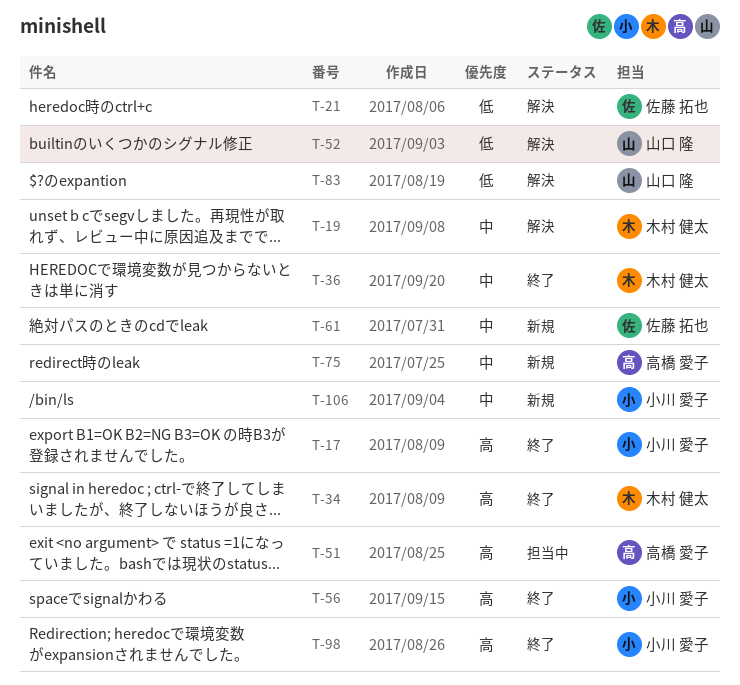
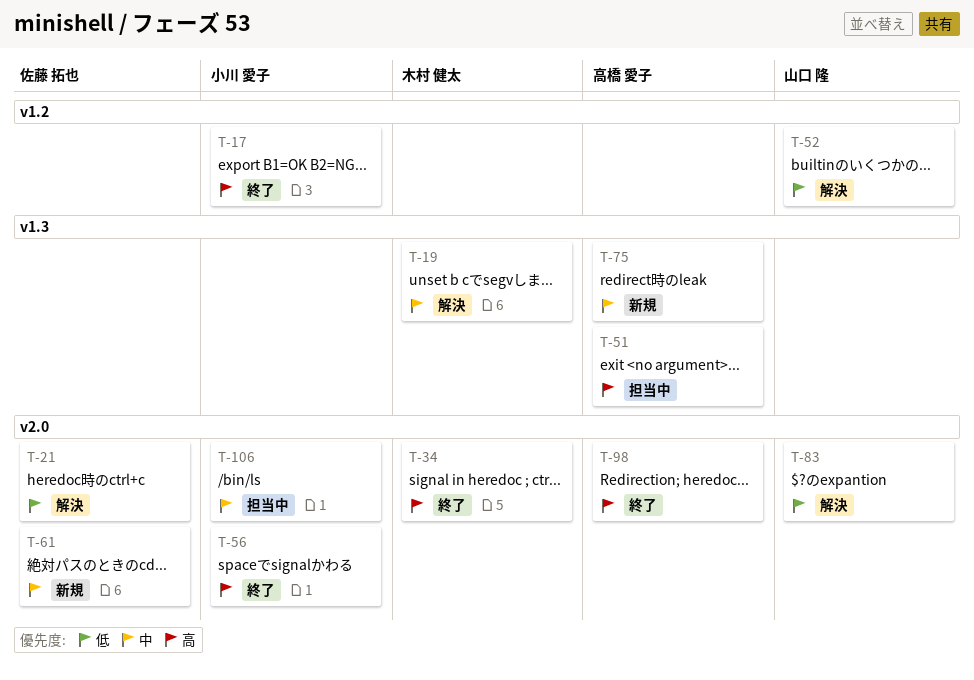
T-36: present -> none
T-98, owner: 小川 愛子 -> 高橋 愛子
T-106, status: 新規 -> 担当中

